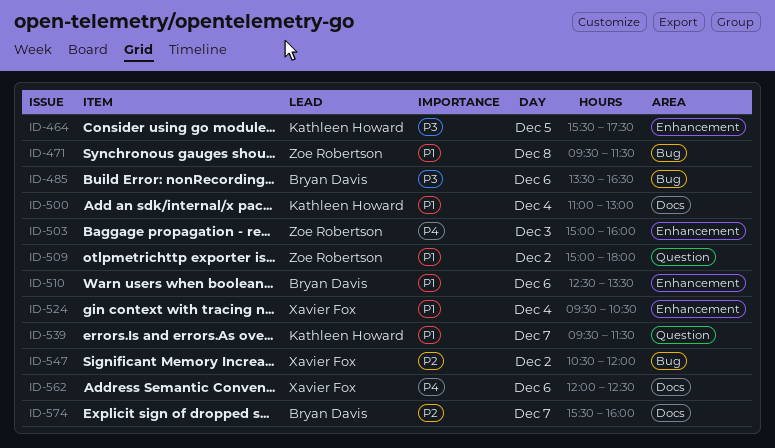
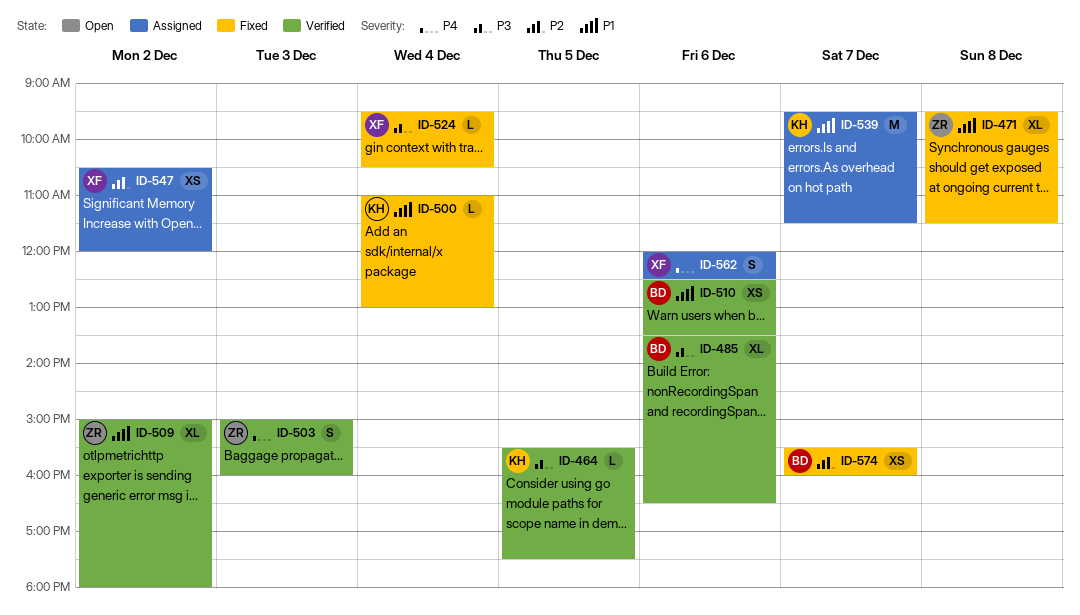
ID-524, priority: P1 -> P3

